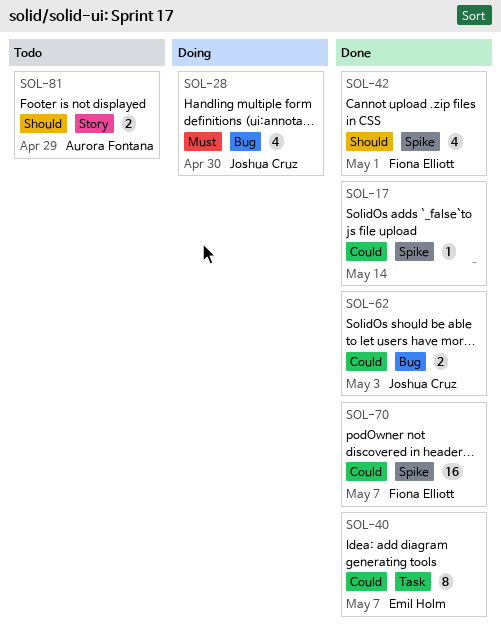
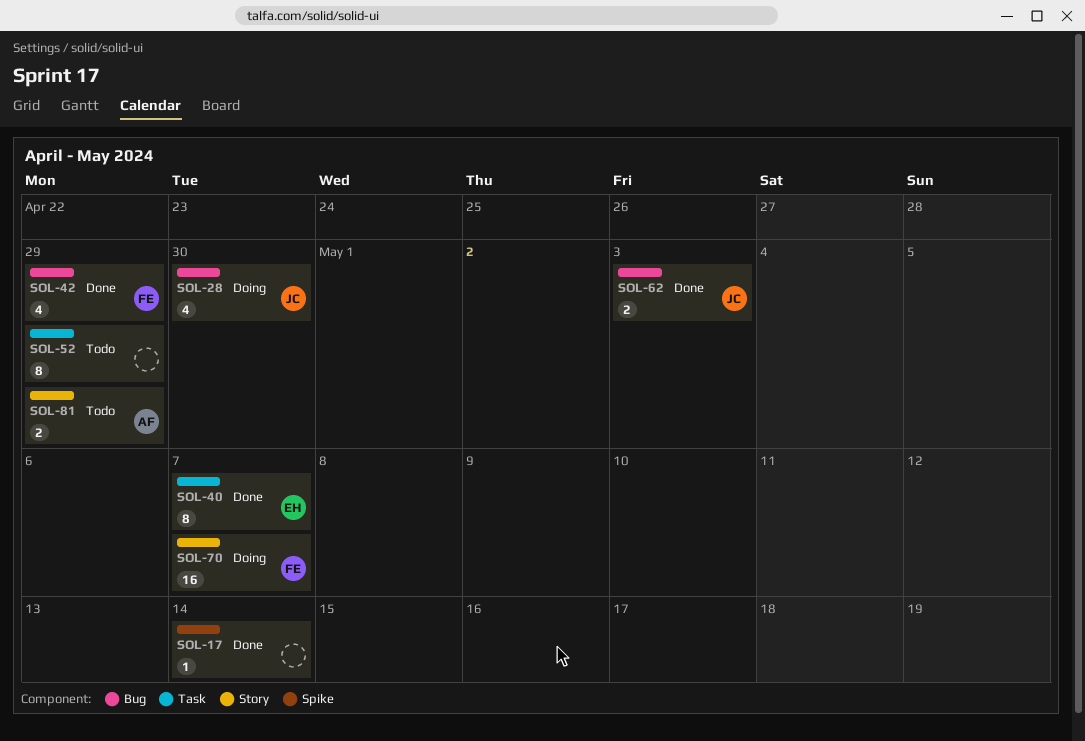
SOL-42, label: Spike -> Bug
SOL-42, due: May 1 -> Apr 29
SOL-52: none -> present
SOL-70, status: Done -> Doing
SOL-70, label: Spike -> Story

